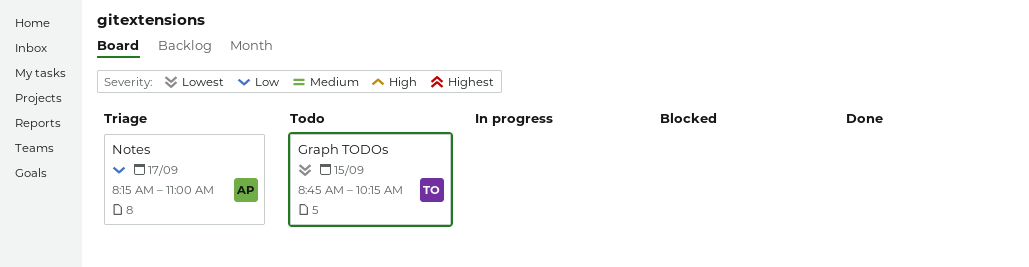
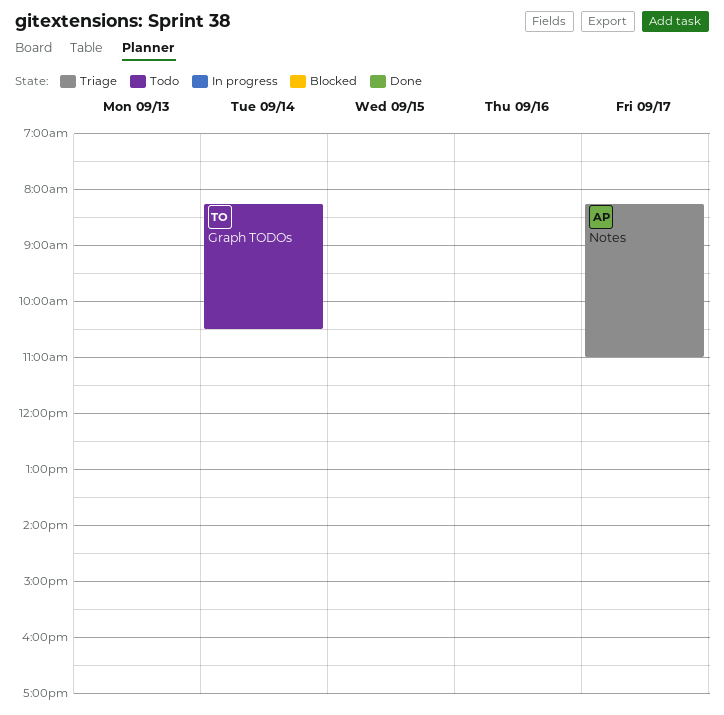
Graph TODOs, day: Sep 15 -> Sep 14
Graph TODOs, begins: 08:45 -> 08:15
Graph TODOs, ends: 10:15 -> 10:30

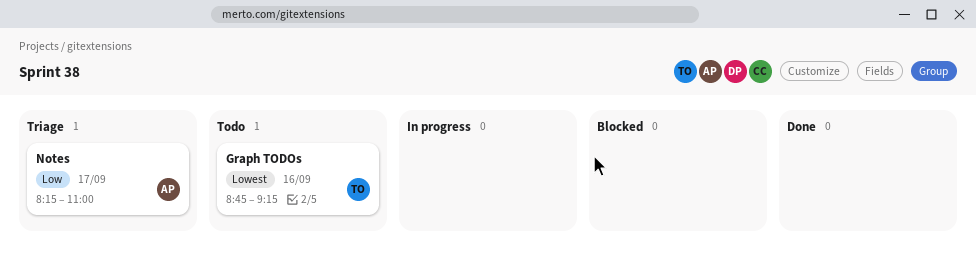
Graph TODOs, day: Sep 14 -> Sep 16
Graph TODOs, begins: 08:15 -> 08:45
Graph TODOs, ends: 10:30 -> 09:15

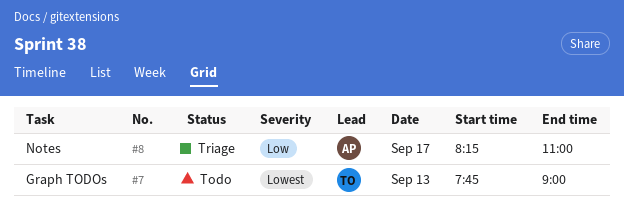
Graph TODOs, day: Sep 16 -> Sep 13
Graph TODOs, begins: 08:45 -> 07:45
Graph TODOs, ends: 09:15 -> 09:00

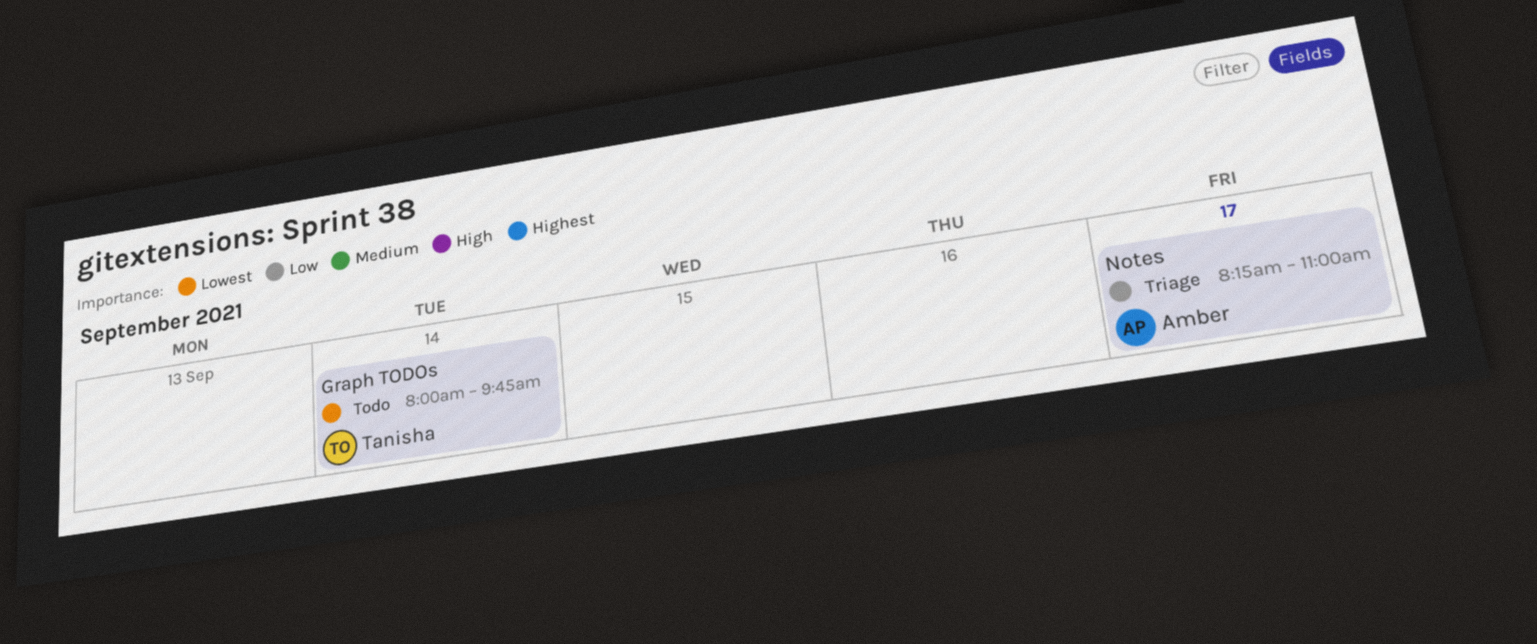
Graph TODOs, day: Sep 13 -> Sep 14
Graph TODOs, begins: 07:45 -> 08:00
Graph TODOs, ends: 09:00 -> 09:45

